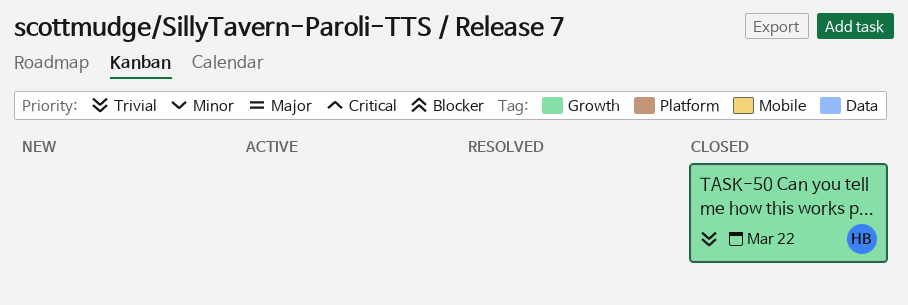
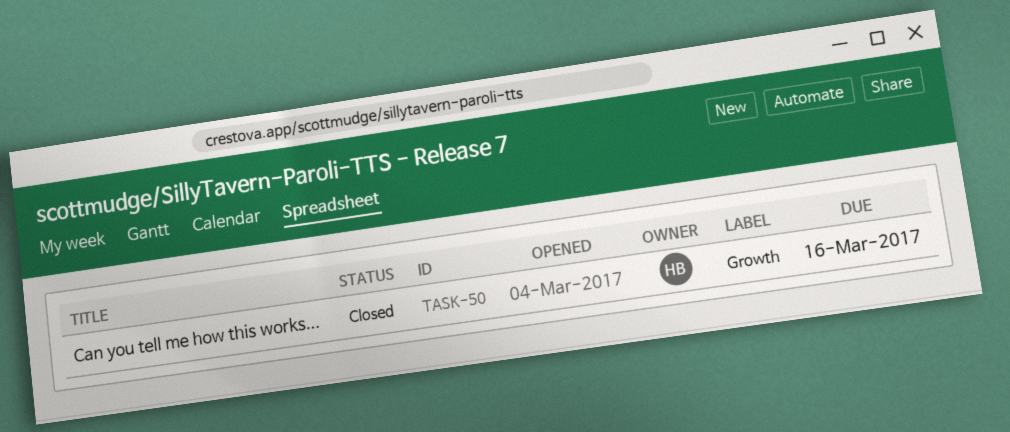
TASK-50, due: Mar 22 -> Mar 16

